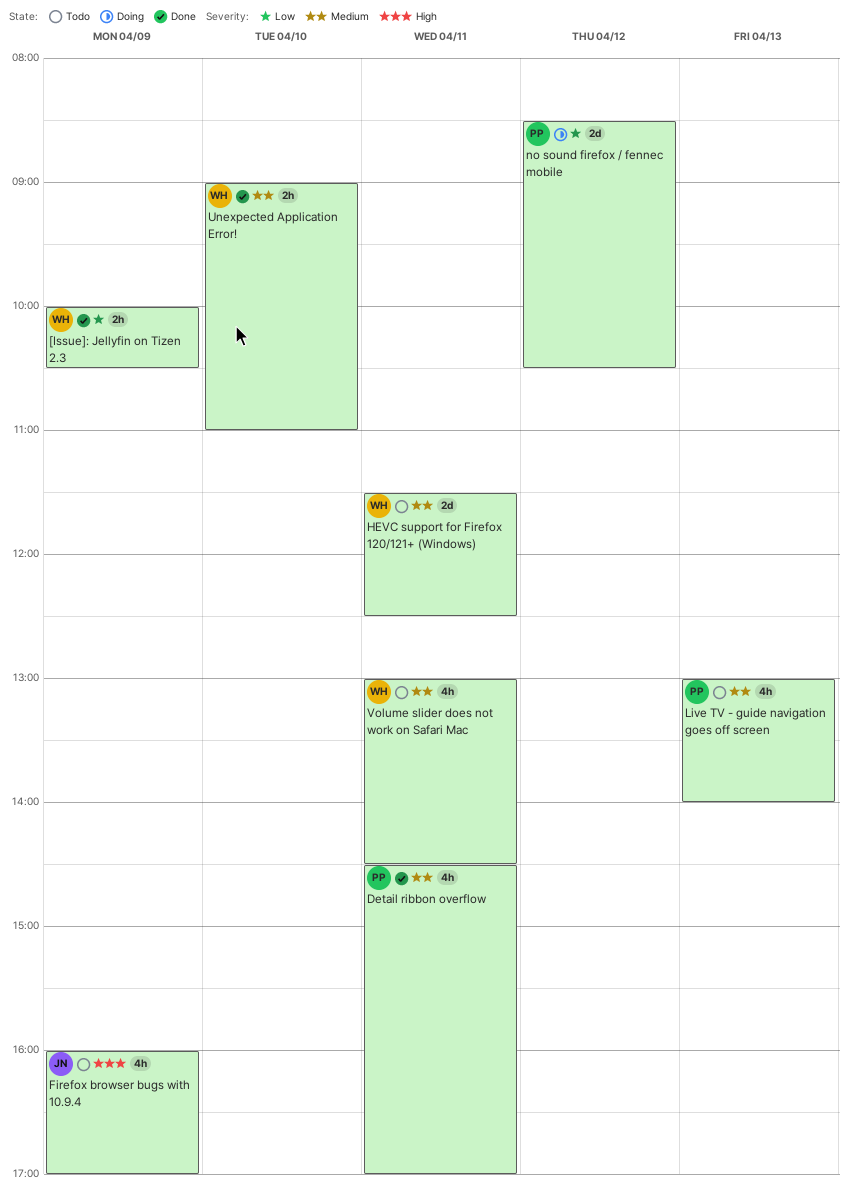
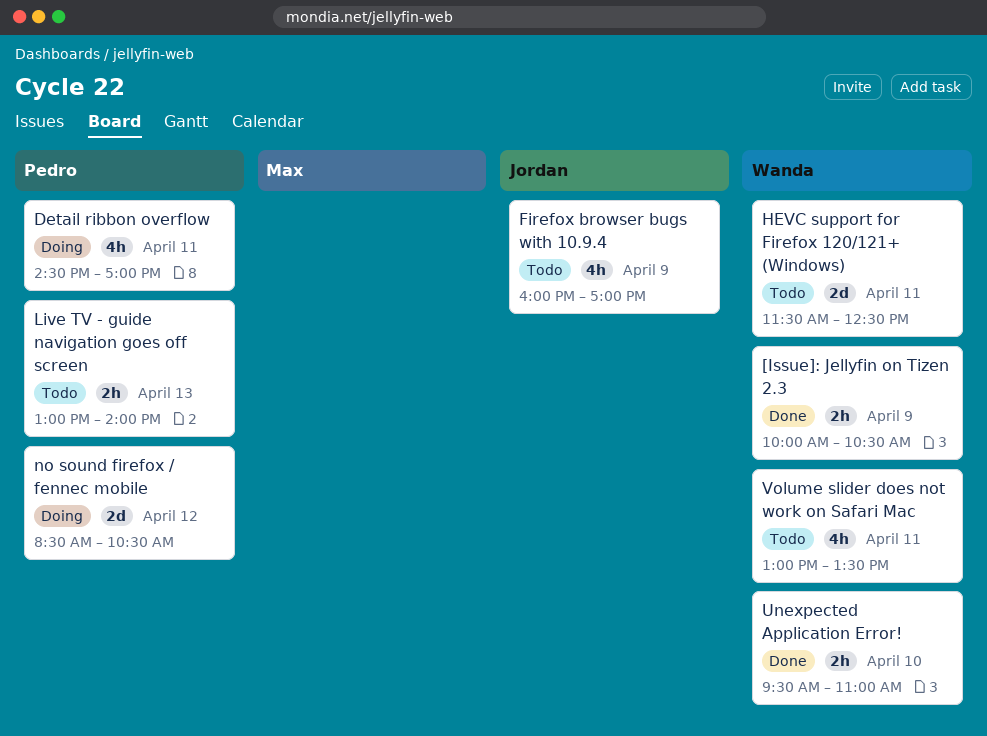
Detail ribbon overflow, status: Done -> Doing
Live TV - guide navigation goes off screen, estimate: 4h -> 2h
Unexpected Application Error!, begins: 09:00 -> 09:30
Volume slider does not work on Safari Mac, ends: 14:30 -> 13:30

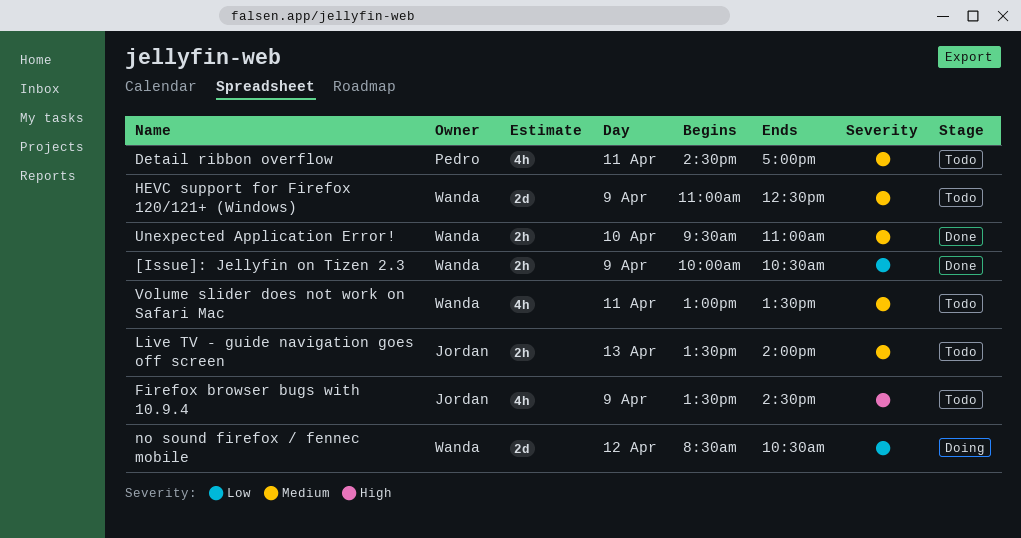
Detail ribbon overflow, status: Doing -> Todo
Firefox browser bugs with 10.9.4, begins: 16:00 -> 13:30
Firefox browser bugs with 10.9.4, ends: 17:00 -> 14:30
HEVC support for Firefox 120/121+ (Windows), day: Apr 11 -> Apr 9
HEVC support for Firefox 120/121+ (Windows), begins: 11:30 -> 11:00
Live TV - guide navigation goes off screen, owner: Pedro -> Jordan
Live TV - guide navigation goes off screen, begins: 13:00 -> 13:30
no sound firefox / fennec mobile, owner: Pedro -> Wanda

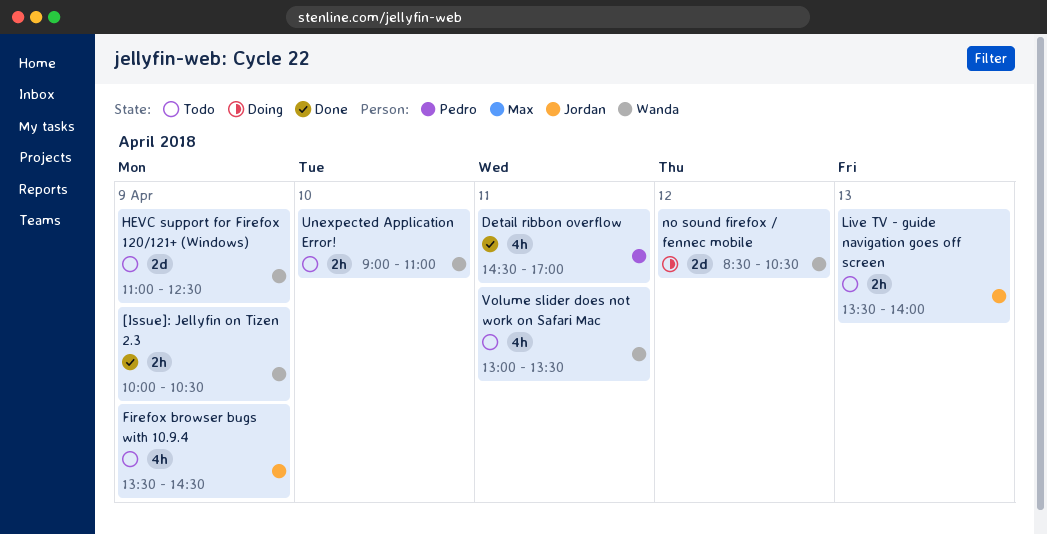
Detail ribbon overflow, status: Todo -> Done
Unexpected Application Error!, status: Done -> Todo
Unexpected Application Error!, begins: 09:30 -> 09:00

